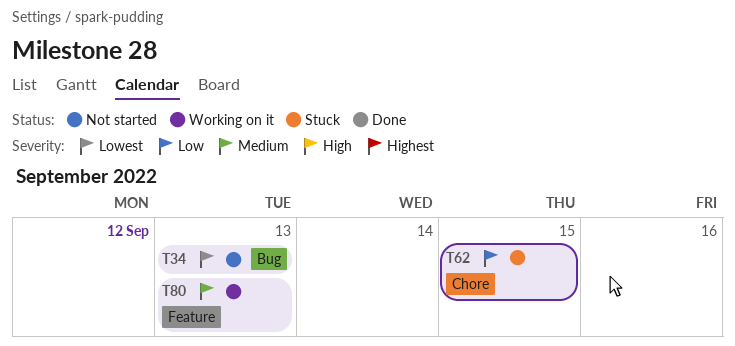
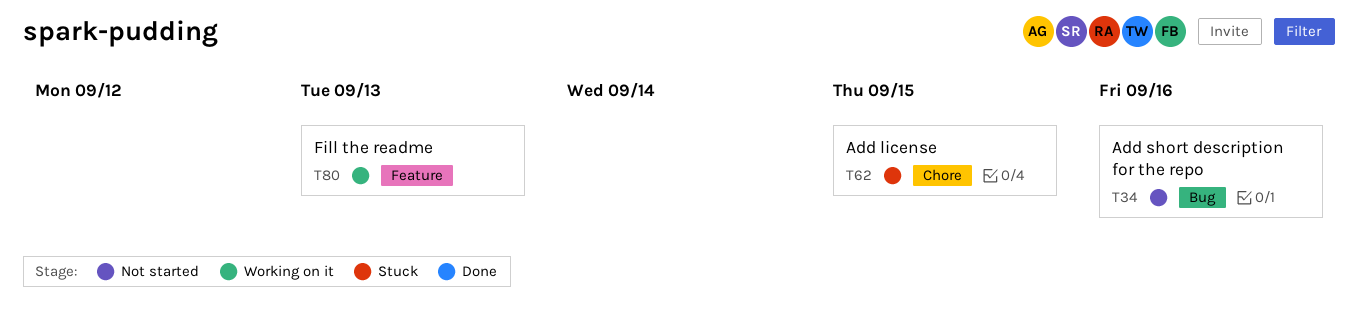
T34, due: Sep 13 -> Sep 16

